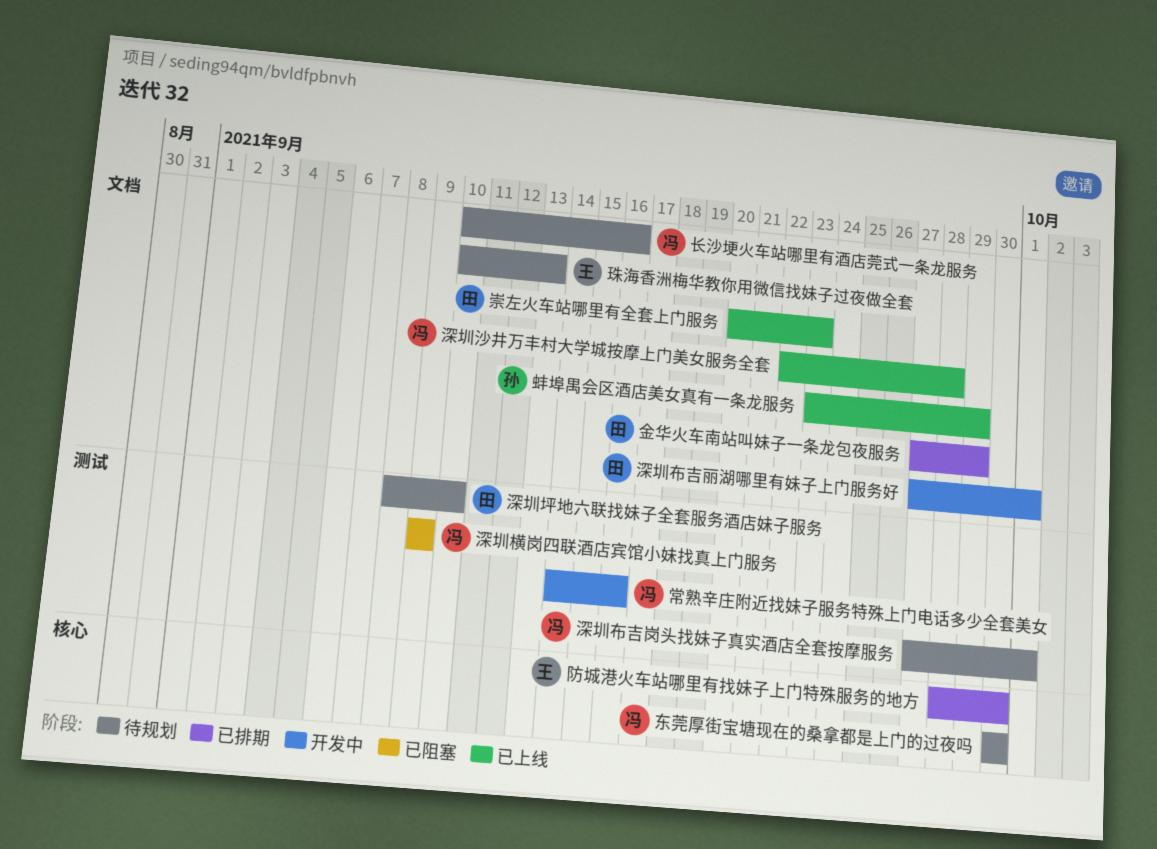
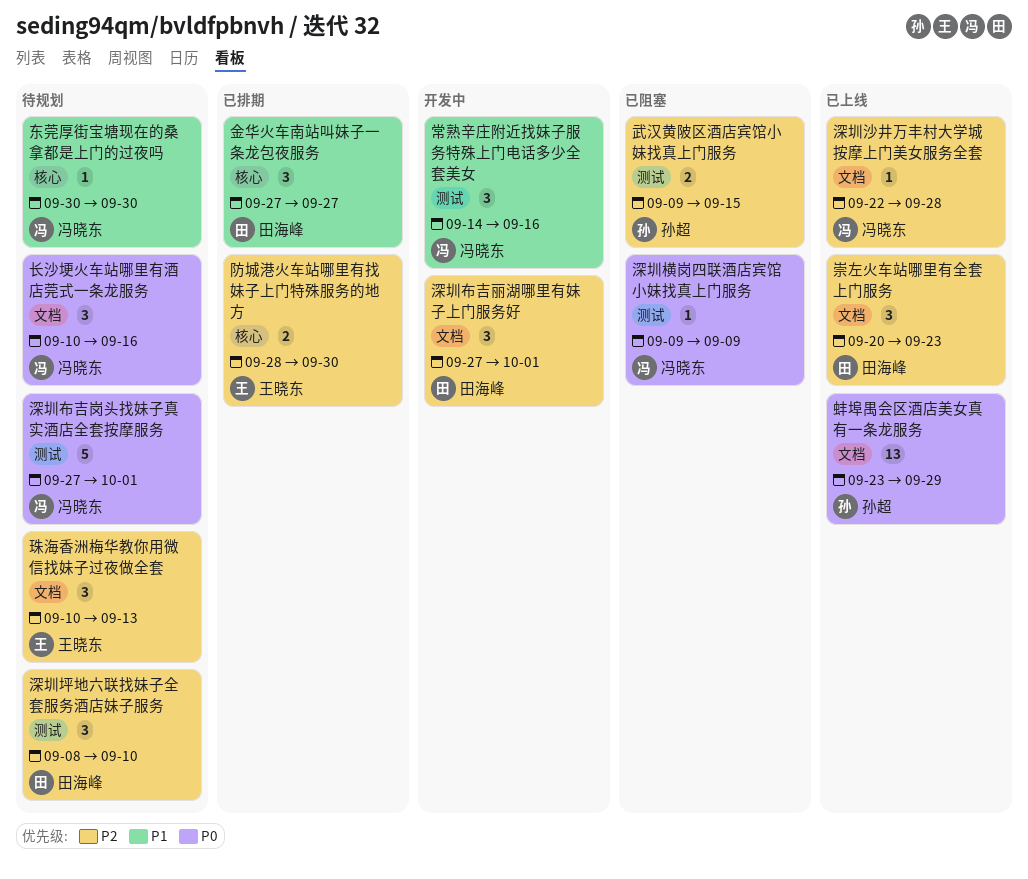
武汉黄陂区酒店宾馆小妹找真上门服务: none -> present
金华火车南站叫妹子一条龙包夜服务, label: 文档 -> 核心
金华火车南站叫妹子一条龙包夜服务, due: Sep 29 -> Sep 27

